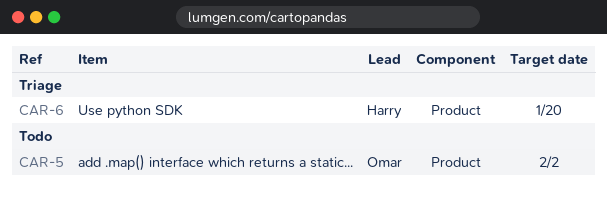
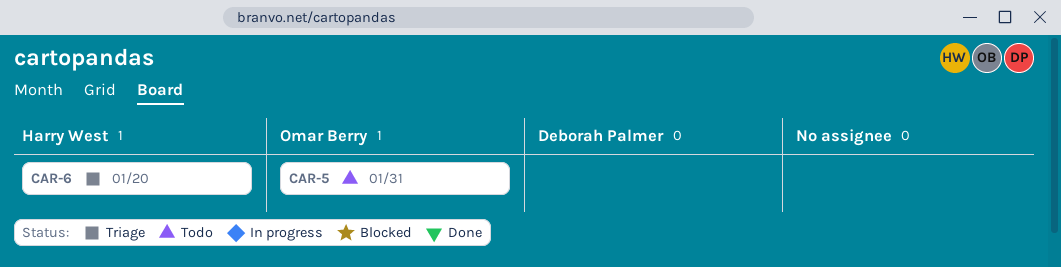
CAR-5, due: Feb 2 -> Jan 31

